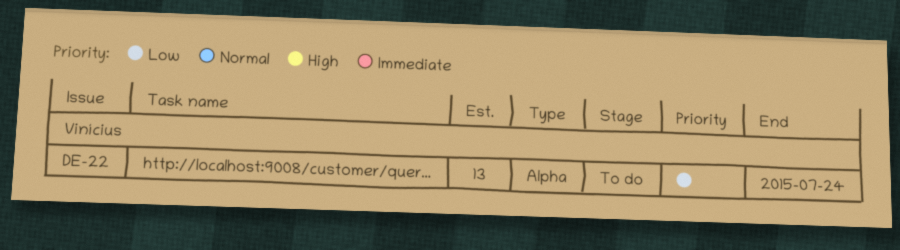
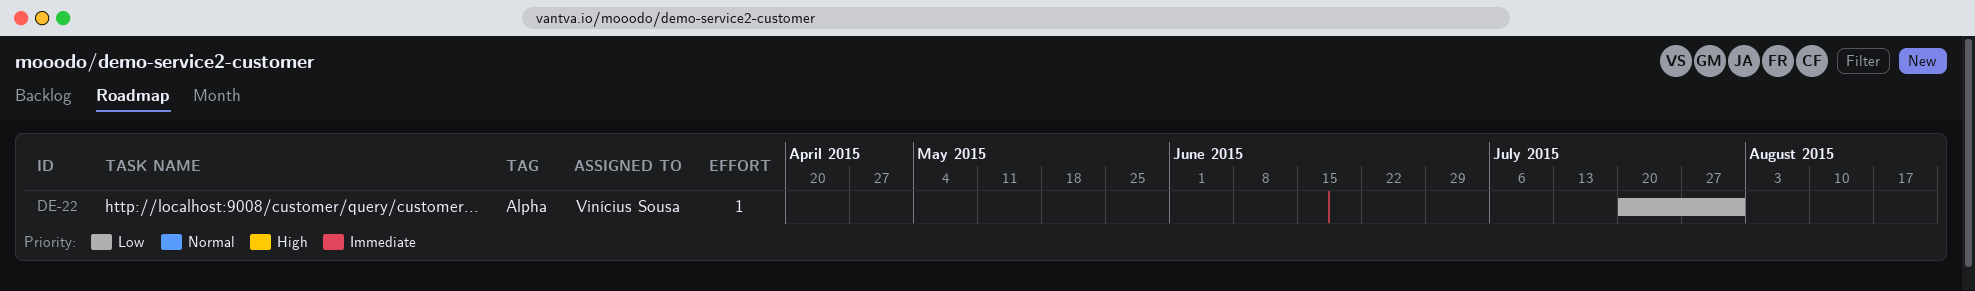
DE-22, estimate: 13 -> 1
DE-22, due: Jul 24 -> Jul 31

